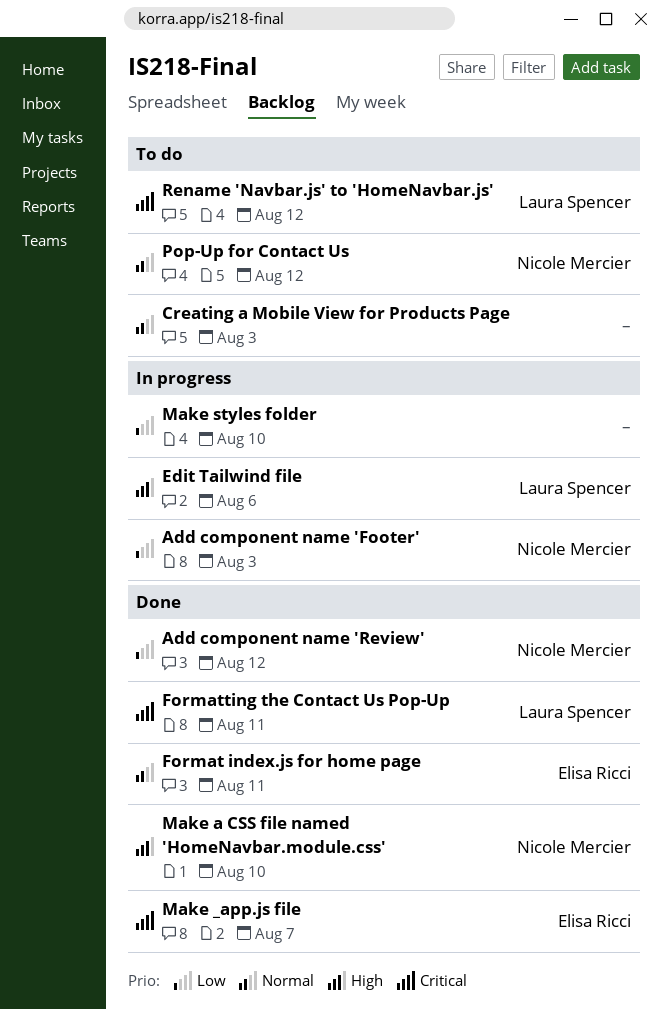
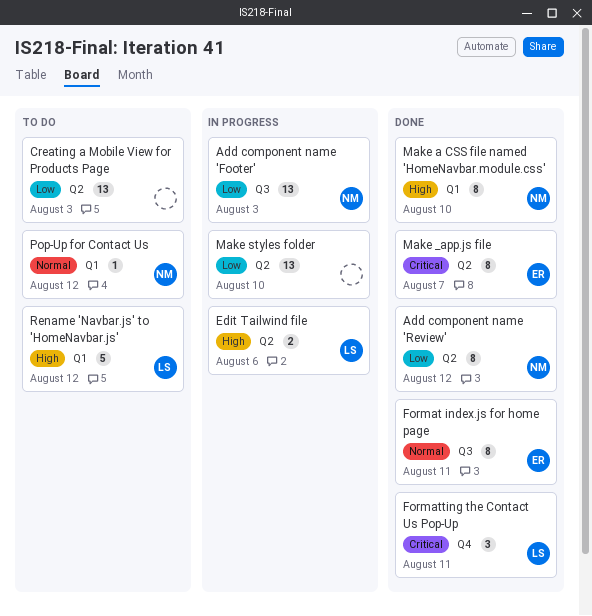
Creating a Mobile View for Products Page, priority: Normal -> Low
Rename 'Navbar.js' to 'HomeNavbar.js', priority: Critical -> High

